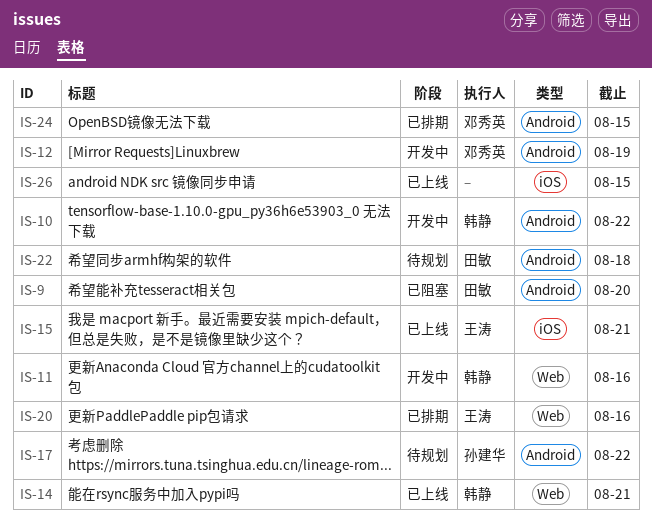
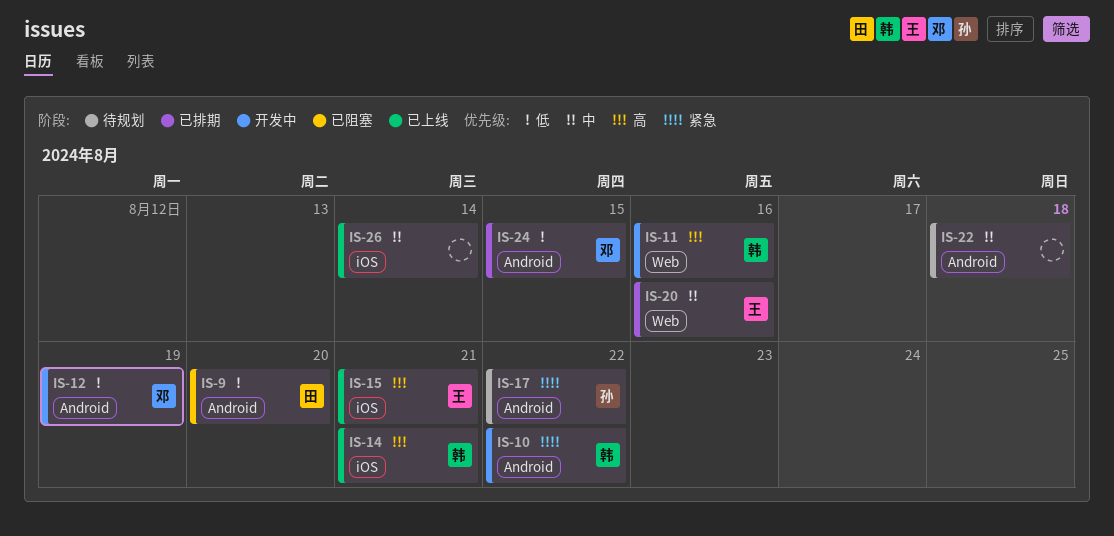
IS-14, label: Web -> iOS
IS-22, owner: 田敏 -> none
IS-26, due: Aug 15 -> Aug 14

